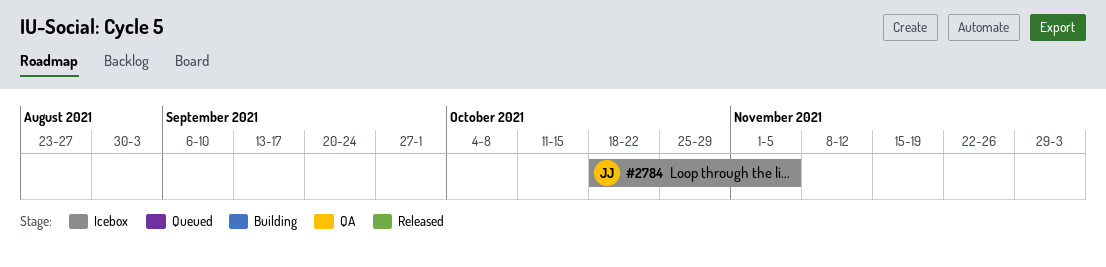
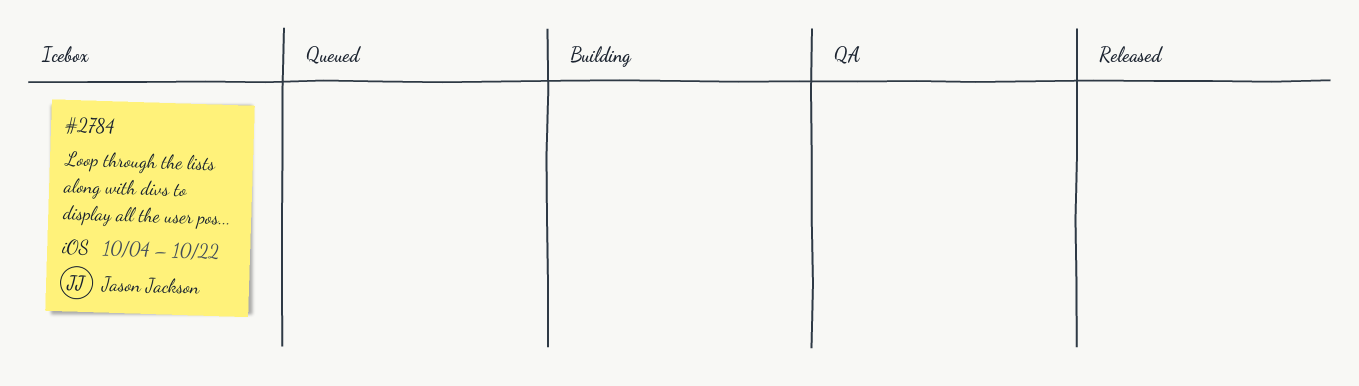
#2784, start: Oct 18 -> Oct 4
#2784, due: Nov 5 -> Oct 22

